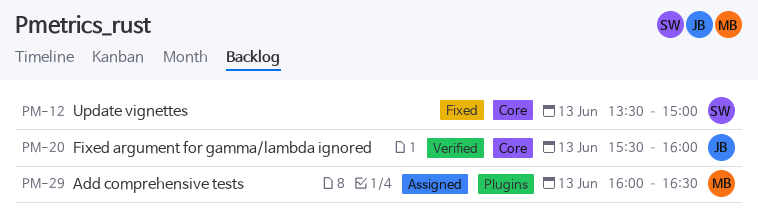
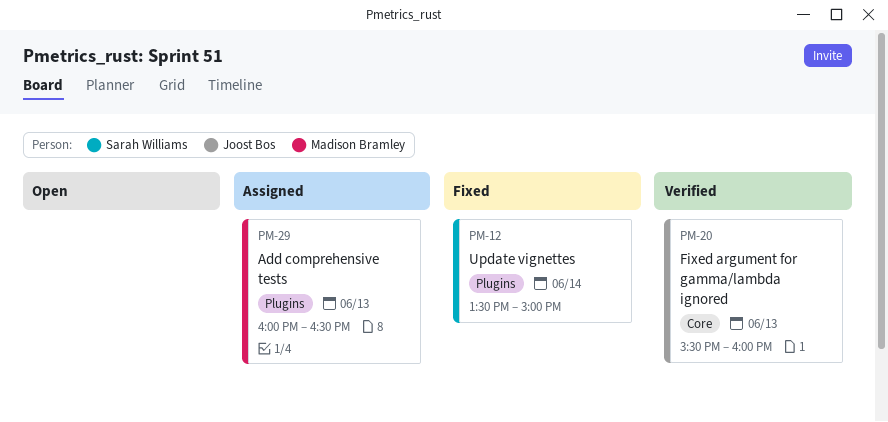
PM-12, label: Core -> Plugins
PM-12, day: Jun 13 -> Jun 14

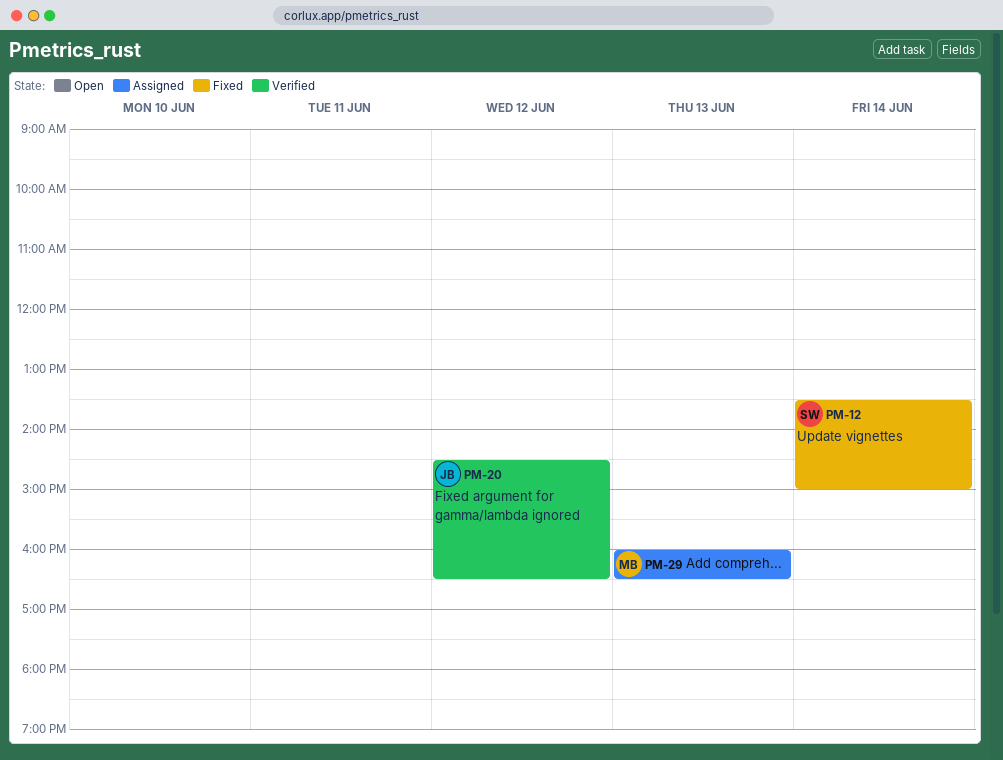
PM-20, day: Jun 13 -> Jun 12
PM-20, begins: 15:30 -> 14:30
PM-20, ends: 16:00 -> 16:30

